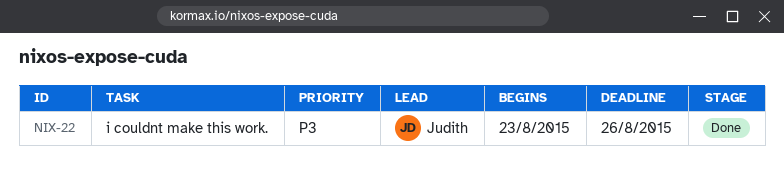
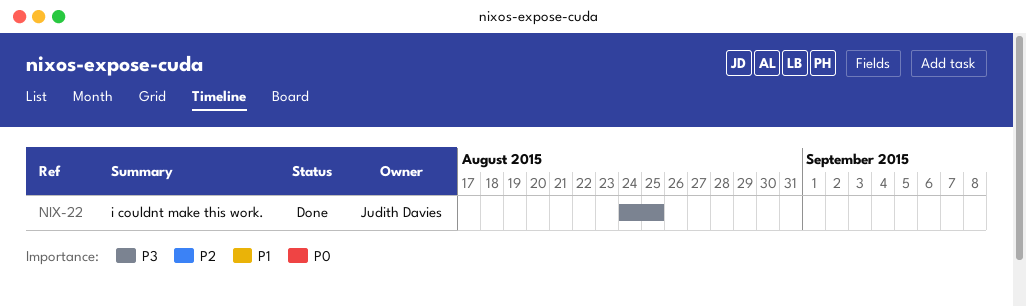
NIX-22, start: Aug 23 -> Aug 24
NIX-22, due: Aug 26 -> Aug 25

